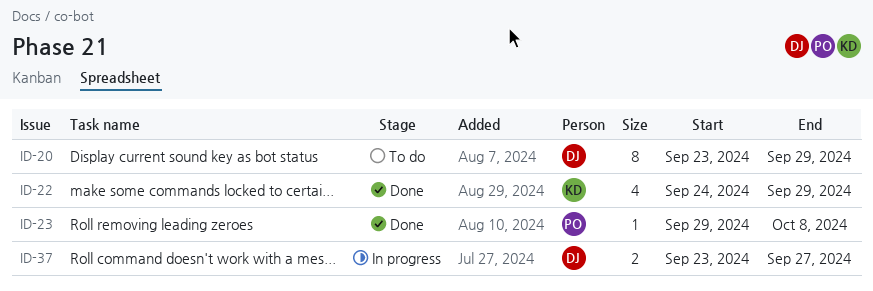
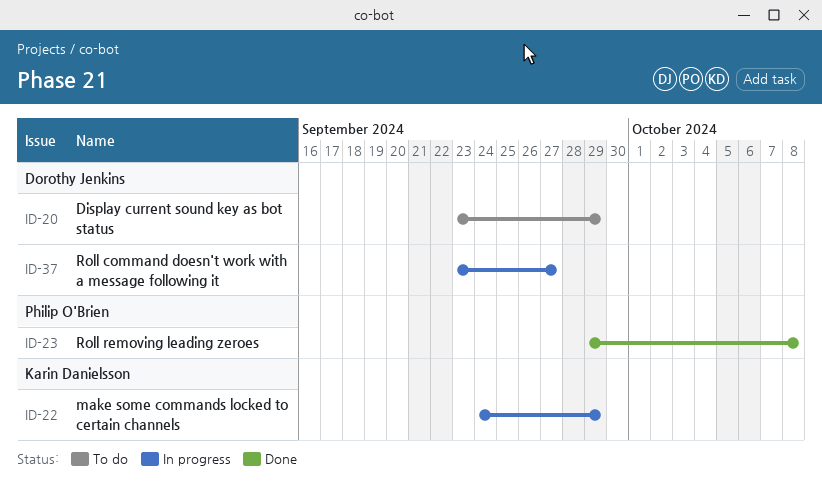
ID-22, status: Done -> In progress

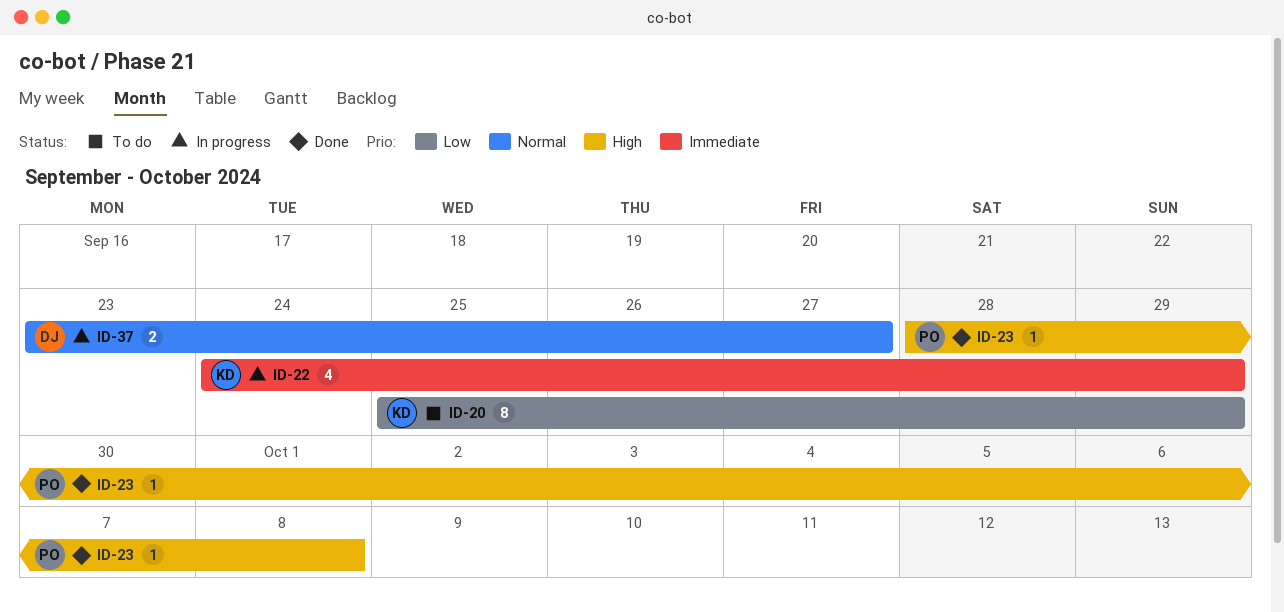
ID-20, owner: Dorothy Jenkins -> Karin Danielsson
ID-20, start: Sep 23 -> Sep 25
ID-23, start: Sep 29 -> Sep 28

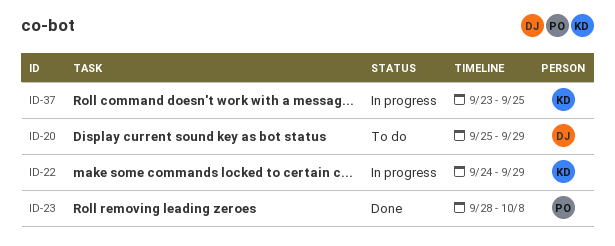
ID-20, owner: KD -> DJ
ID-37, owner: DJ -> KD
ID-37, due: Sep 27 -> Sep 25

